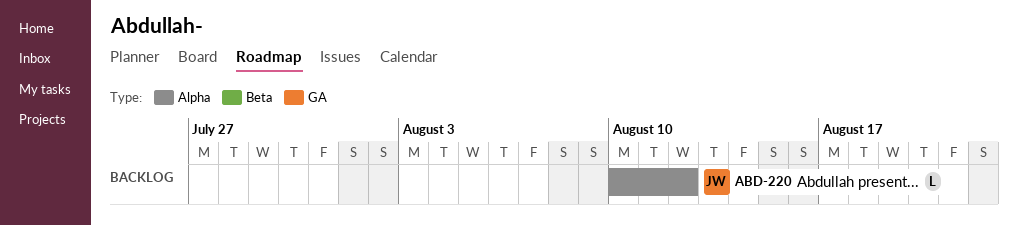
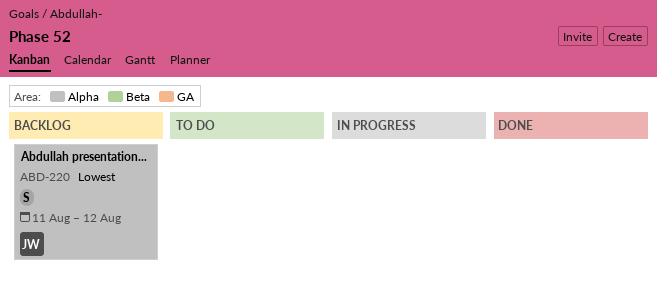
ABD-220, estimate: L -> S
ABD-220, start: Aug 10 -> Aug 11

